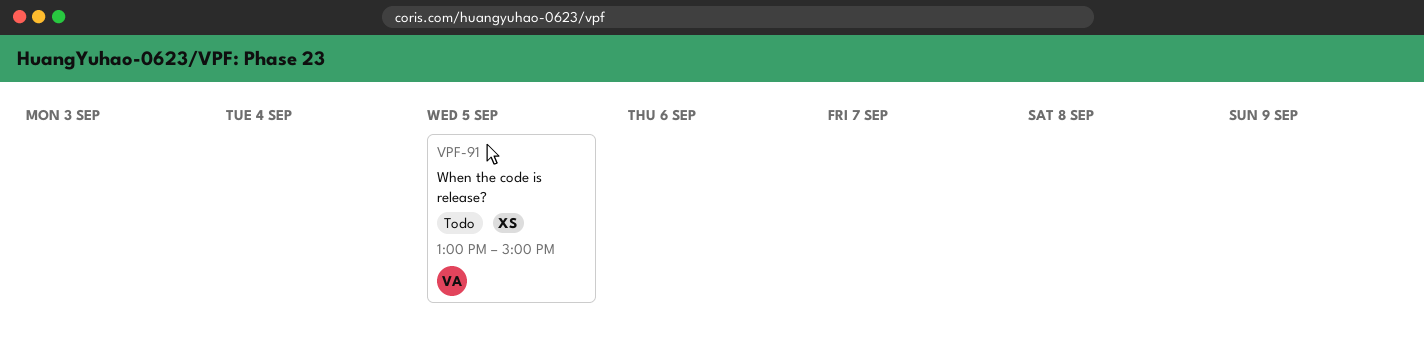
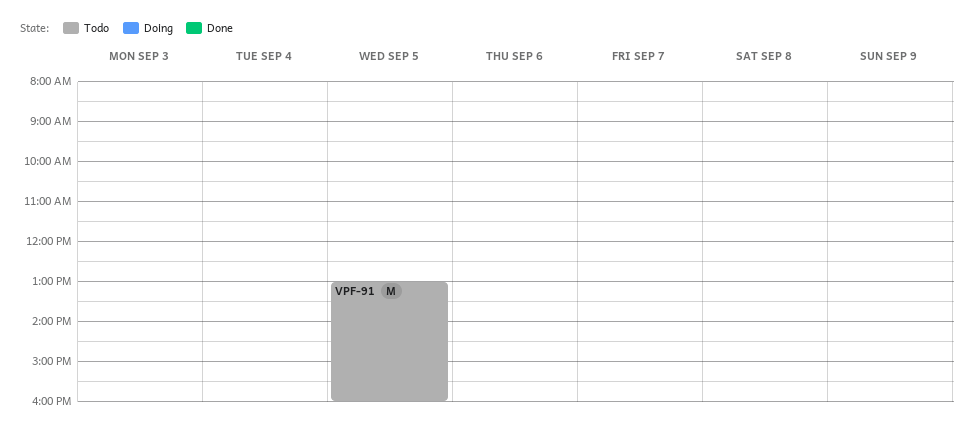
VPF-91, estimate: XS -> M
VPF-91, ends: 15:00 -> 16:00

